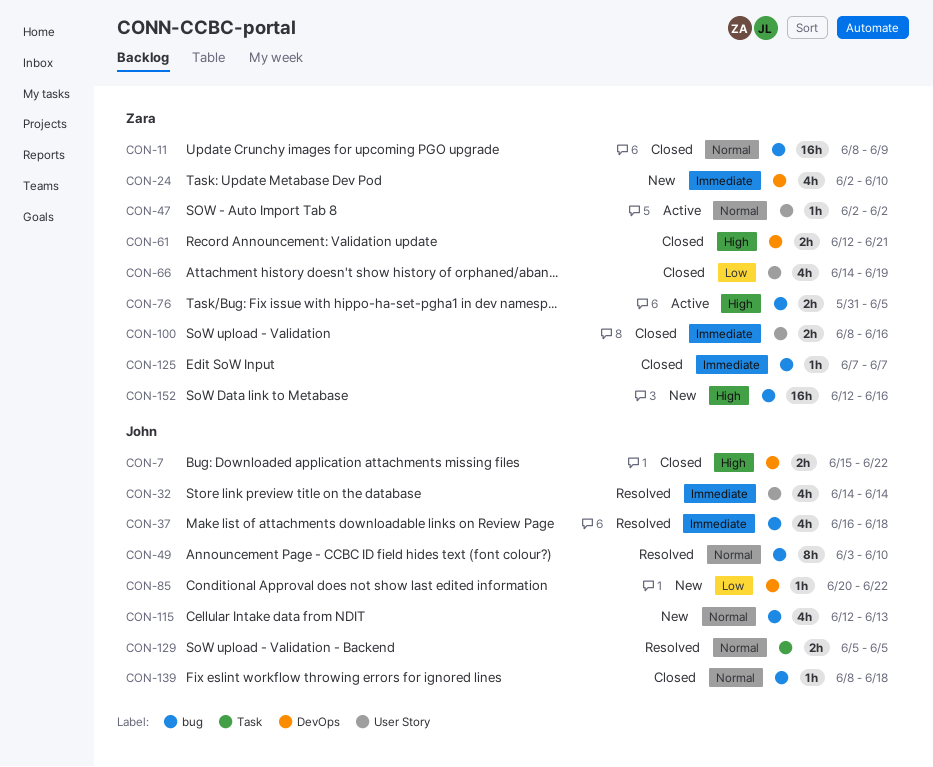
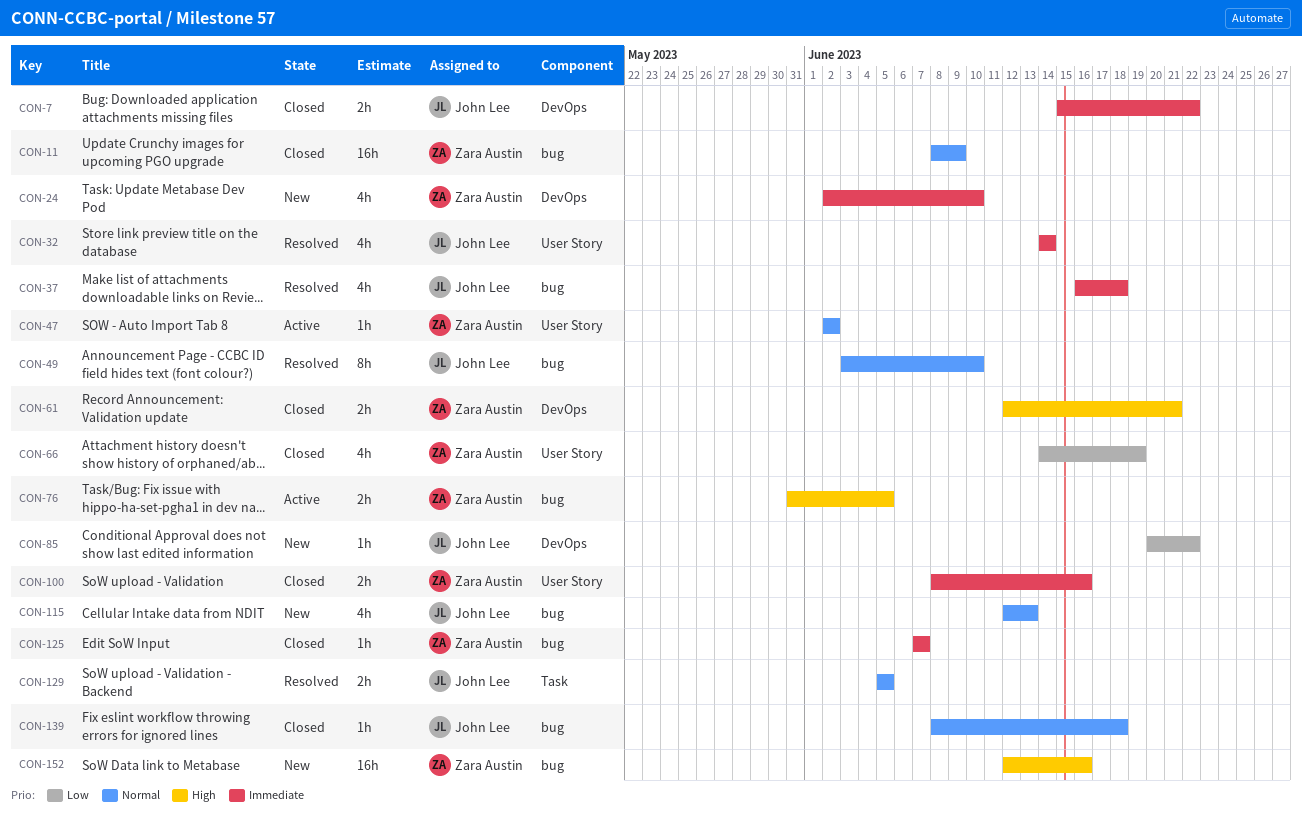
CON-7, priority: High -> Immediate

